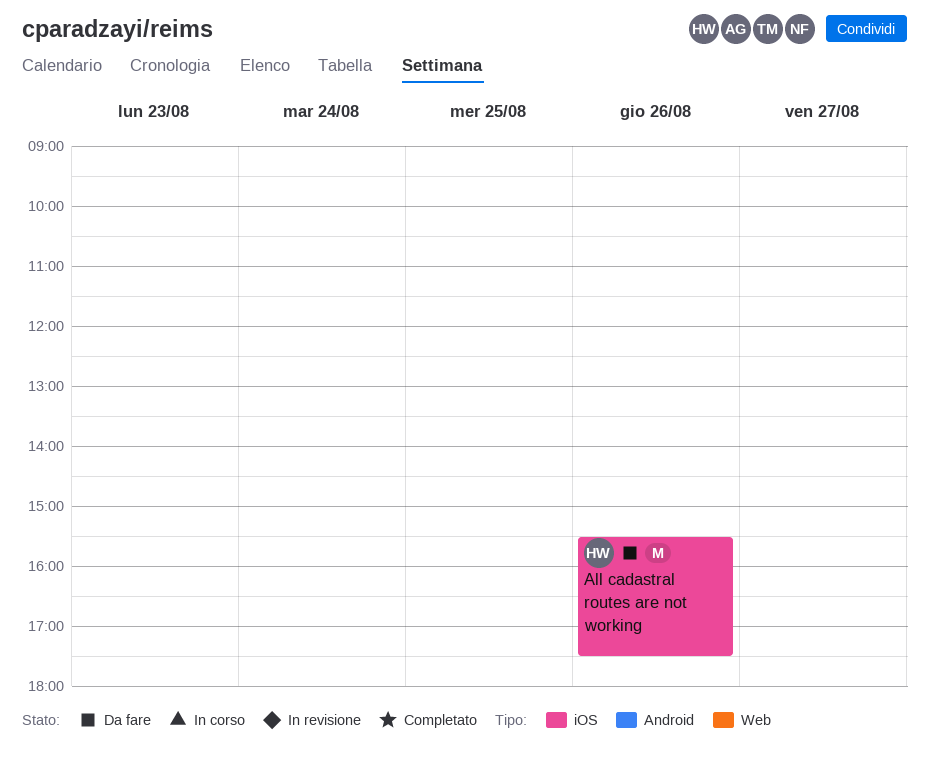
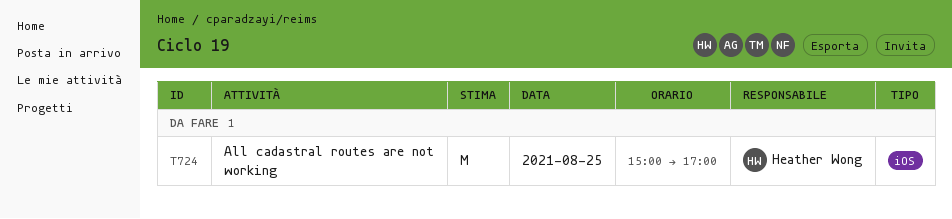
All cadastral routes are not working, day: Aug 26 -> Aug 25
All cadastral routes are not working, begins: 15:30 -> 15:00
All cadastral routes are not working, ends: 17:30 -> 17:00

